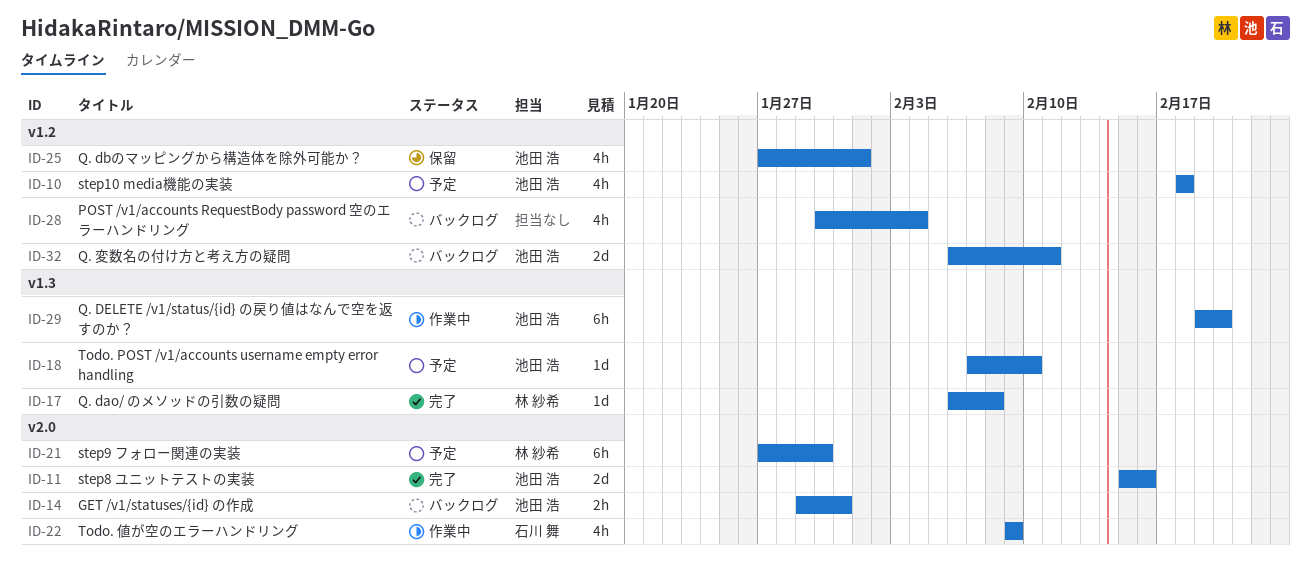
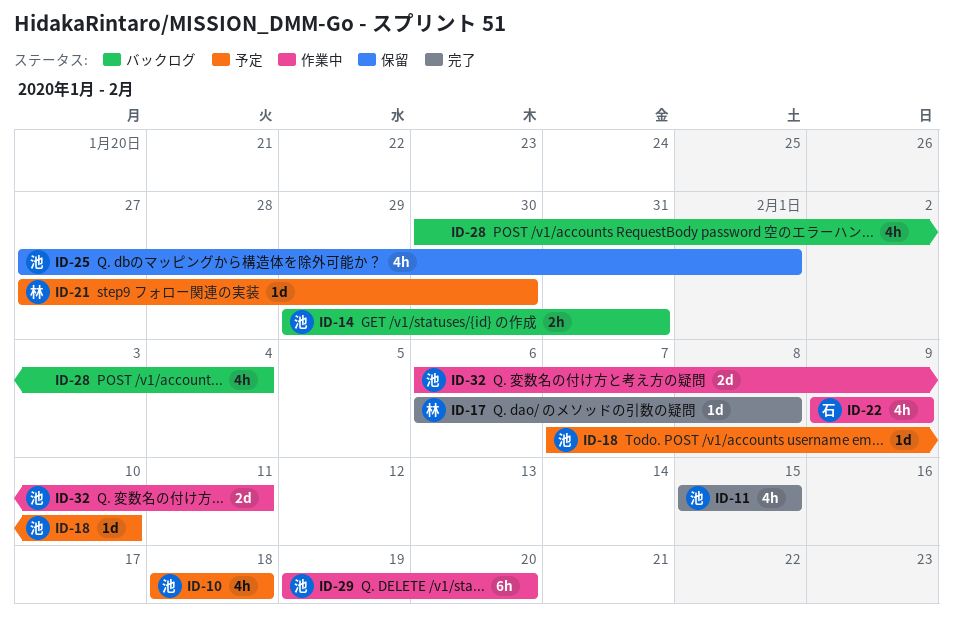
ID-11, estimate: 2d -> 4h
ID-11, due: Feb 16 -> Feb 15
ID-21, estimate: 6h -> 1d
ID-32, status: バックログ -> 作業中

